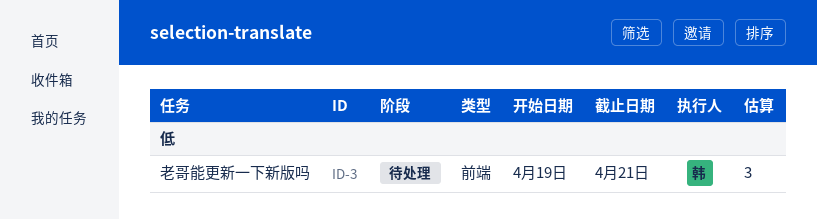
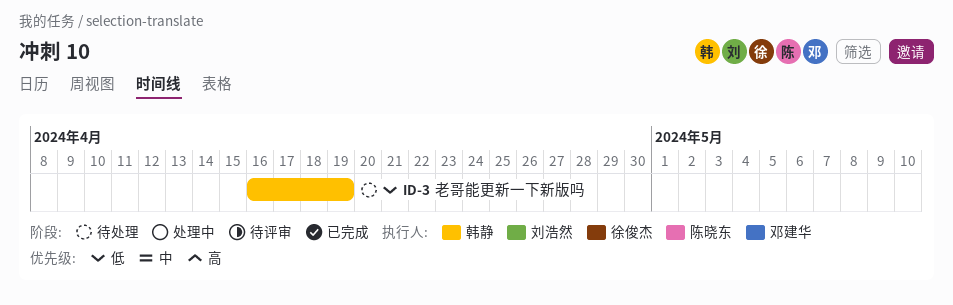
ID-3, start: Apr 19 -> Apr 16
ID-3, due: Apr 21 -> Apr 19

